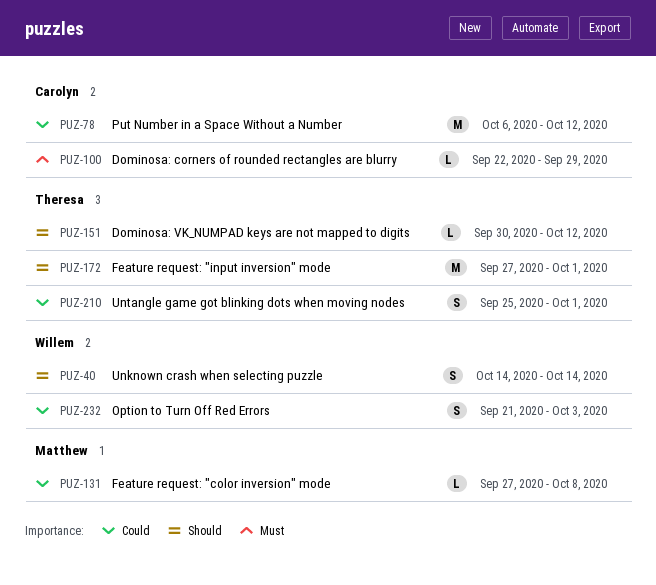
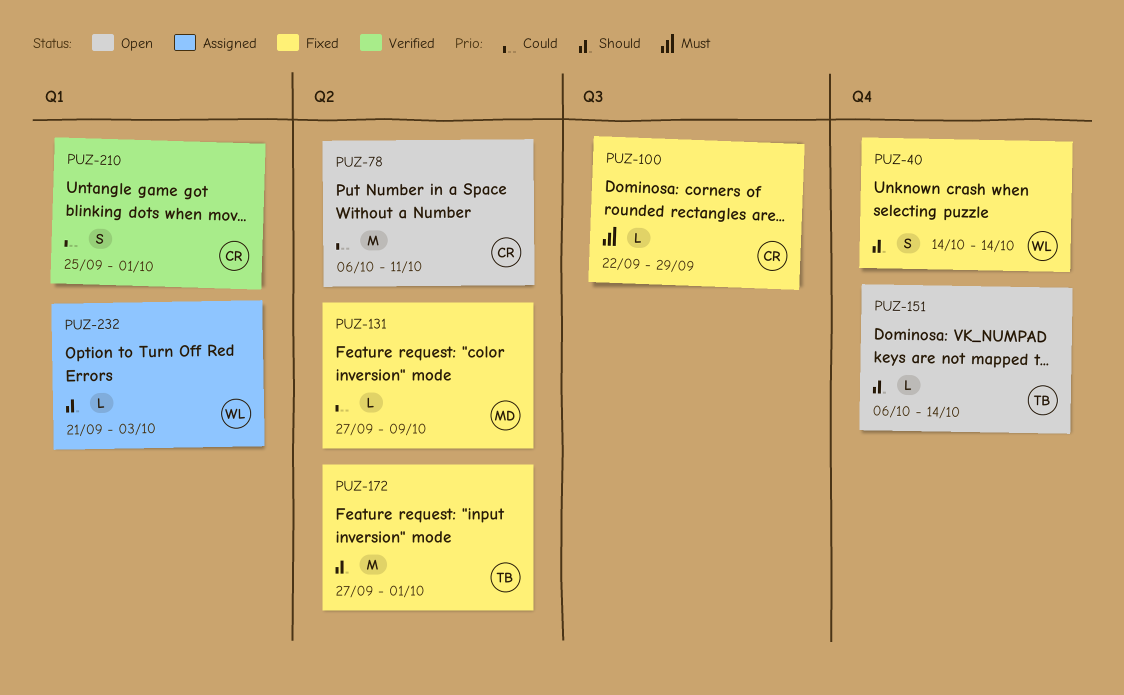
PUZ-78, due: Oct 12 -> Oct 11
PUZ-131, due: Oct 8 -> Oct 9
PUZ-151, start: Sep 30 -> Oct 6
PUZ-151, due: Oct 12 -> Oct 14
PUZ-210, owner: Theresa -> Carolyn
PUZ-232, priority: Could -> Should
PUZ-232, estimate: S -> L

